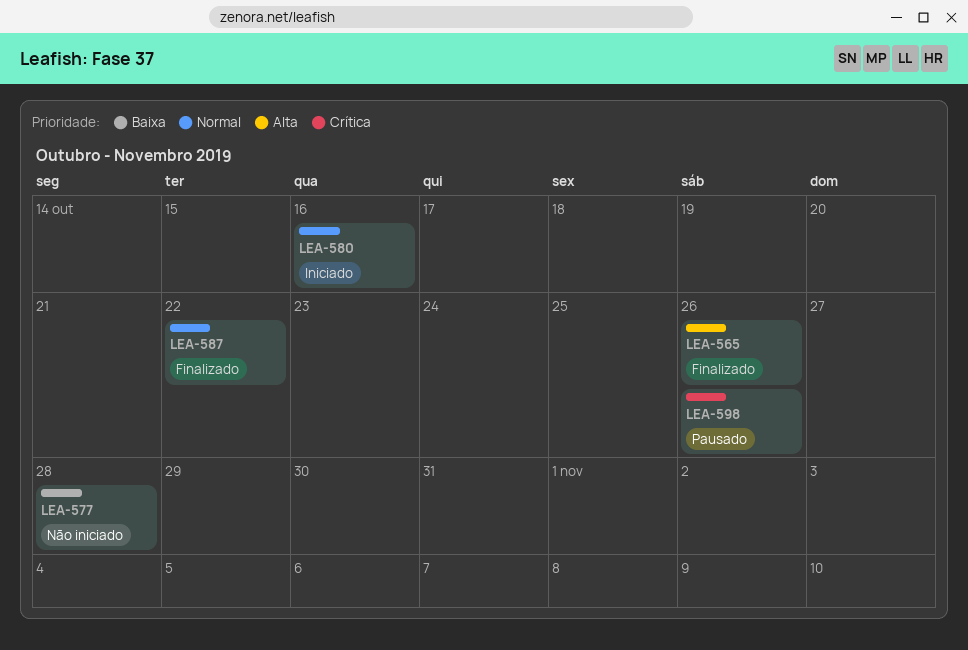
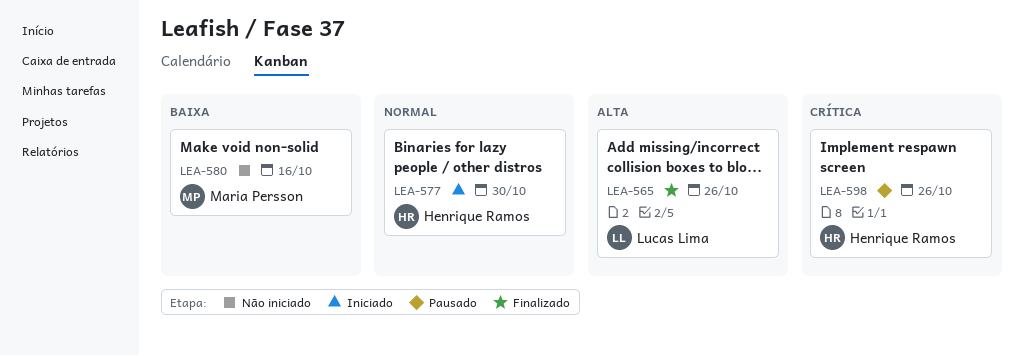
LEA-577, status: Não iniciado -> Iniciado
LEA-577, priority: Baixa -> Normal
LEA-577, due: Oct 28 -> Oct 30
LEA-580, status: Iniciado -> Não iniciado
LEA-580, priority: Normal -> Baixa
LEA-587: present -> none

